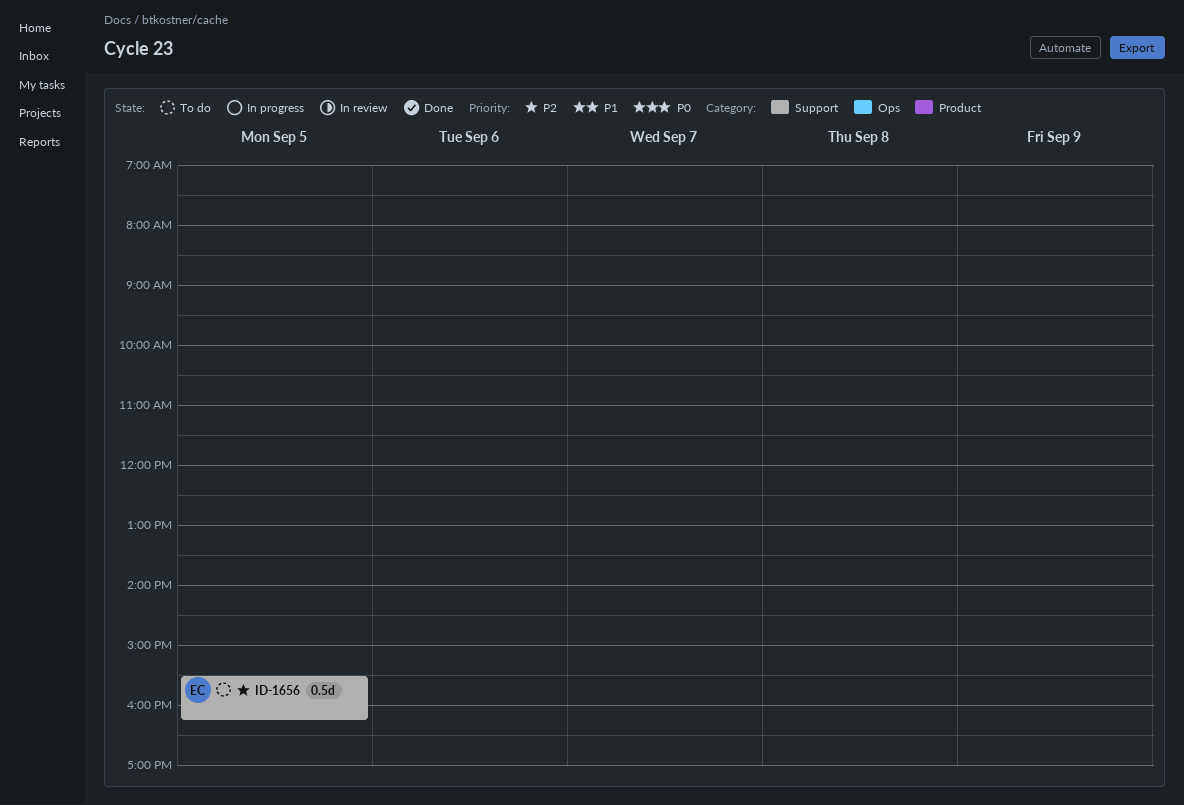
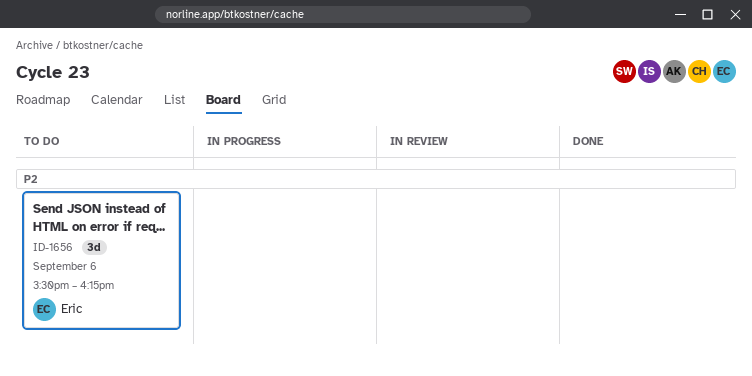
ID-1656, estimate: 0.5d -> 3d
ID-1656, day: Sep 5 -> Sep 6

